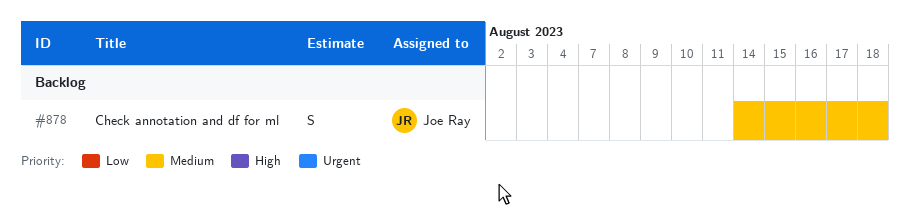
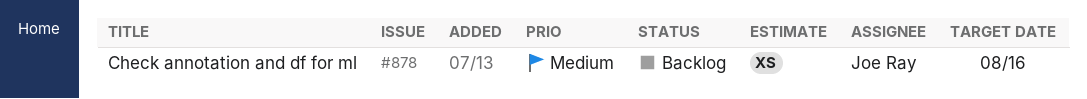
#878, estimate: S -> XS
#878, due: Aug 18 -> Aug 16

